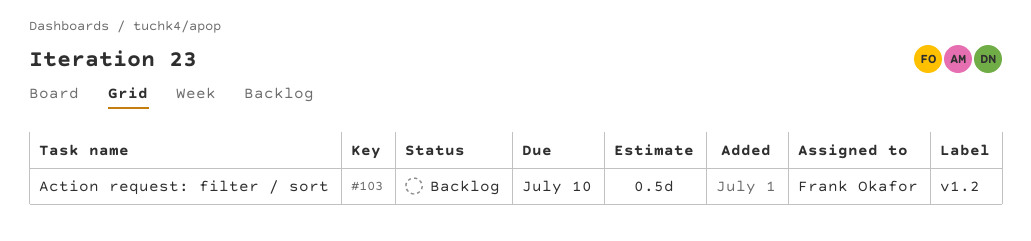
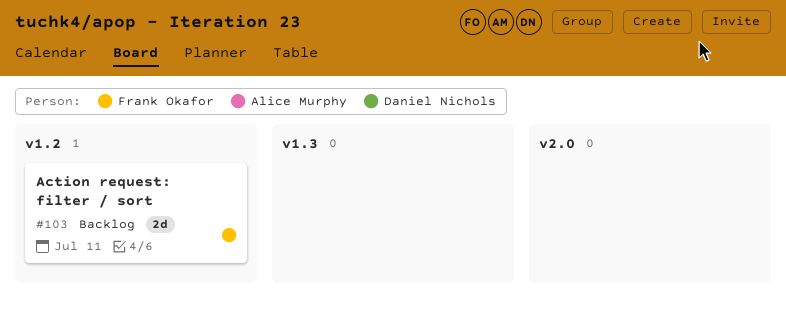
#103, estimate: 0.5d -> 2d
#103, due: Jul 10 -> Jul 11

